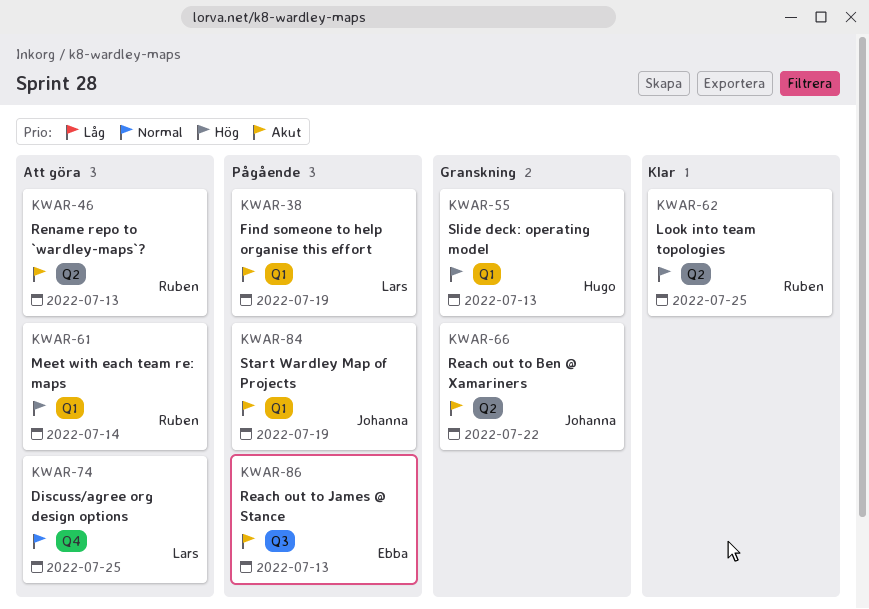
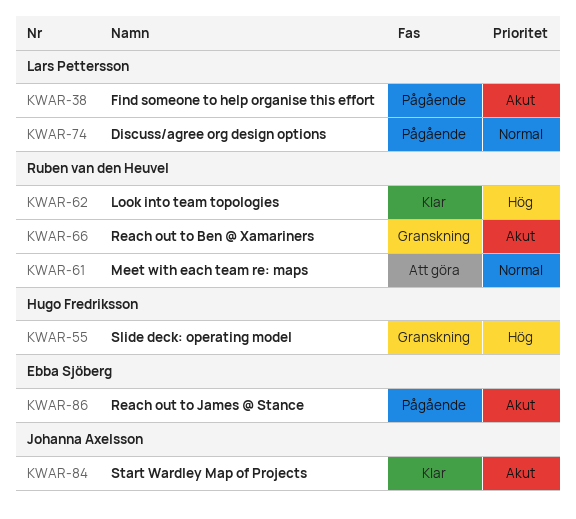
KWAR-46: present -> none
KWAR-61, priority: Hög -> Normal
KWAR-66, owner: Johanna Axelsson -> Ruben van den Heuvel
KWAR-74, status: Att göra -> Pågående
KWAR-84, status: Pågående -> Klar

